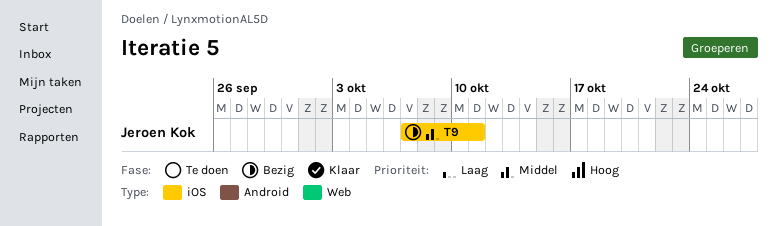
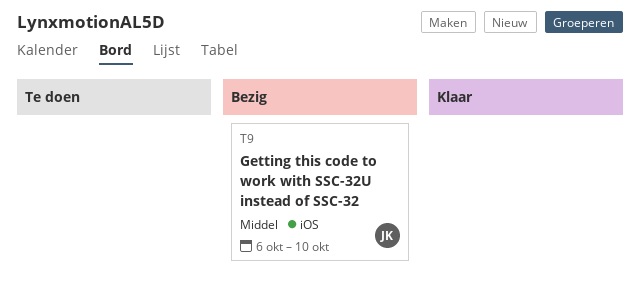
T9, start: Oct 7 -> Oct 6
T9, due: Oct 11 -> Oct 10

